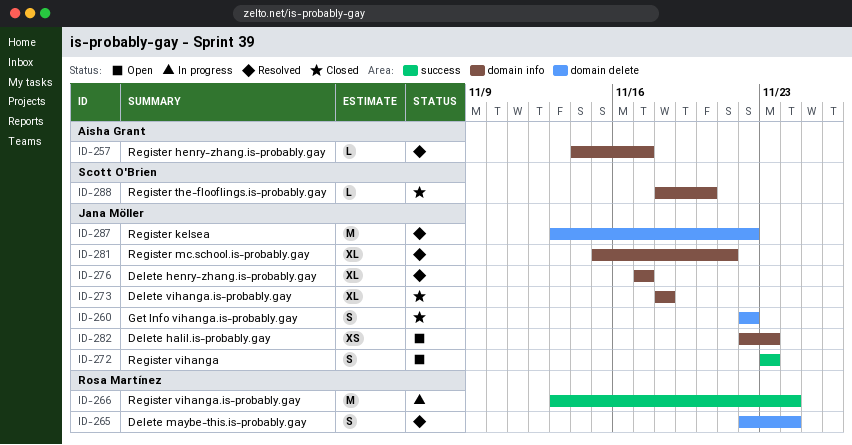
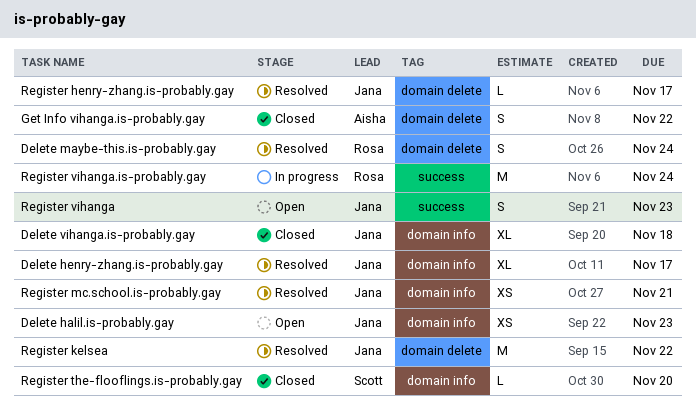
Get Info vihanga.is-probably.gay, owner: Jana Möller -> Aisha Grant
Register henry-zhang.is-probably.gay, owner: Aisha Grant -> Jana Möller
Register henry-zhang.is-probably.gay, label: domain info -> domain delete
Register mc.school.is-probably.gay, estimate: XL -> XS

